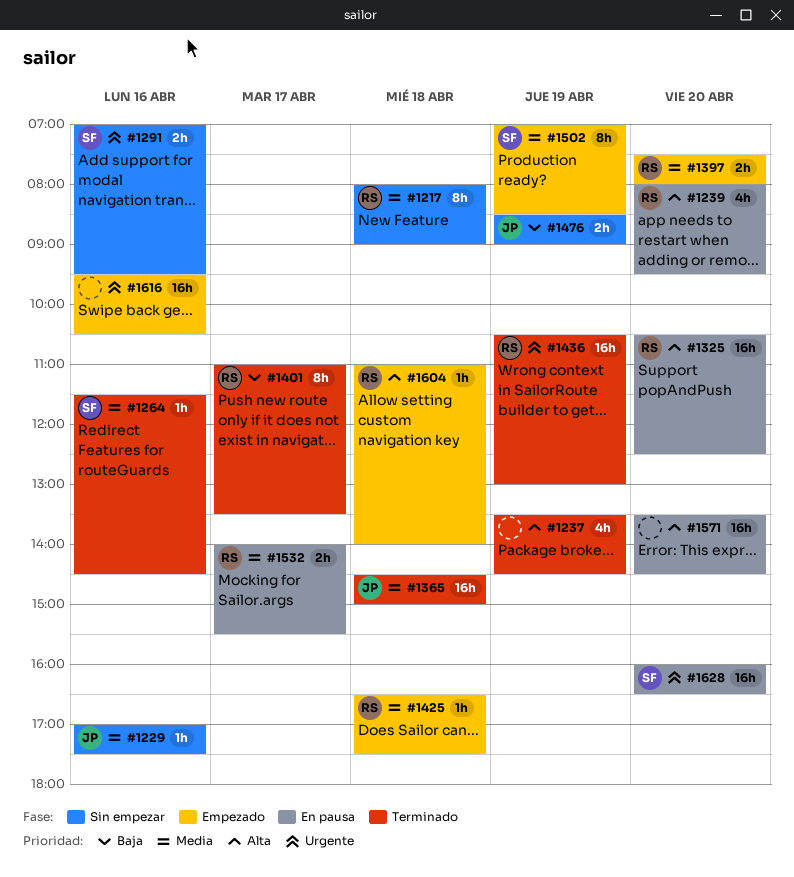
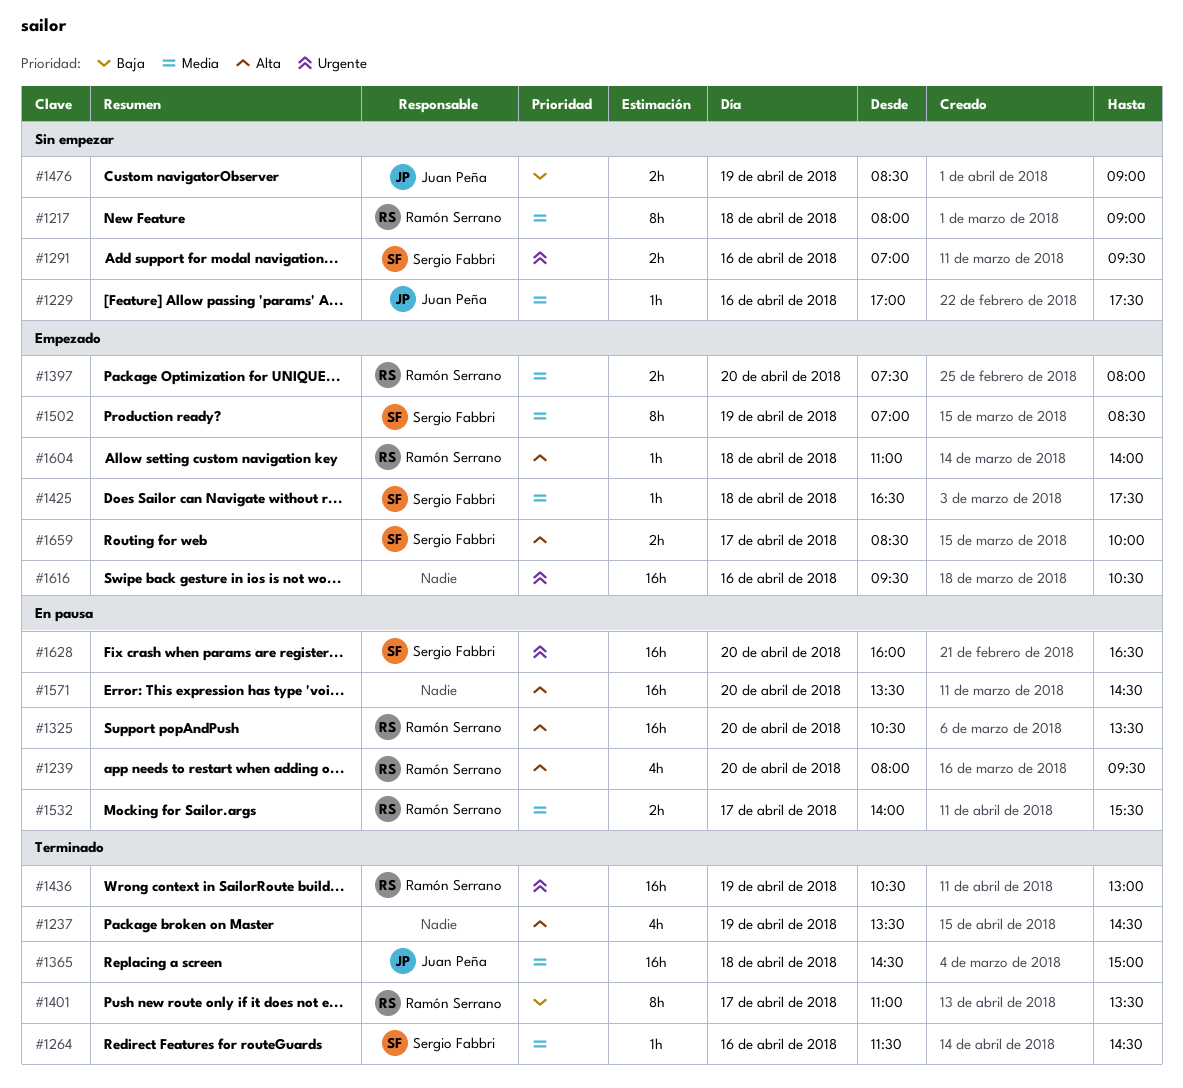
#1325, ends: 12:30 -> 13:30
#1425, owner: Ramón Serrano -> Sergio Fabbri
#1659: none -> present

